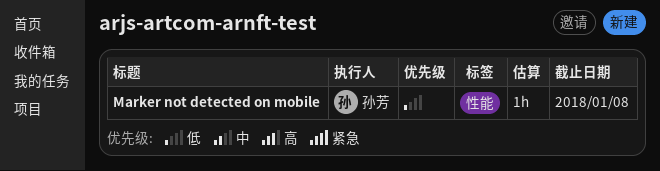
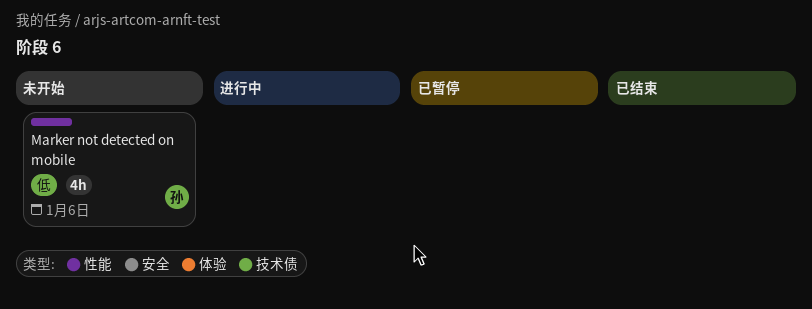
Marker not detected on mobile, estimate: 1h -> 4h
Marker not detected on mobile, due: Jan 8 -> Jan 6

